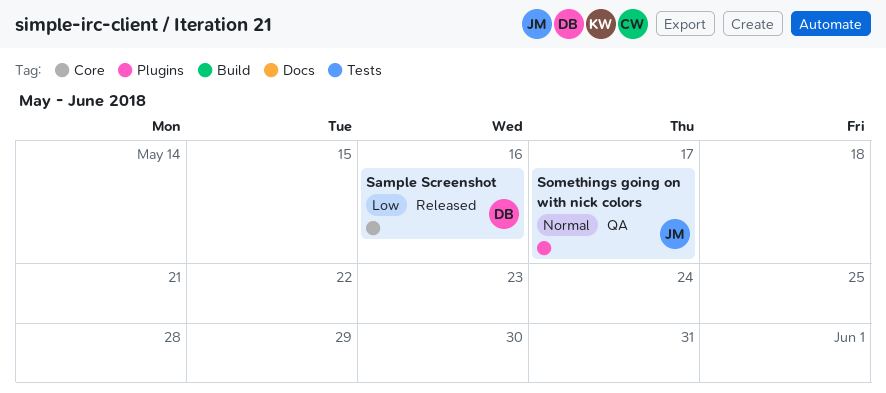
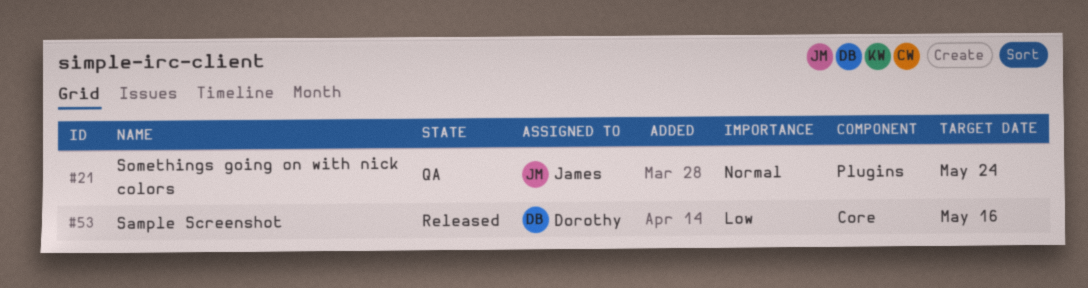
Somethings going on with nick colors, due: May 17 -> May 24

